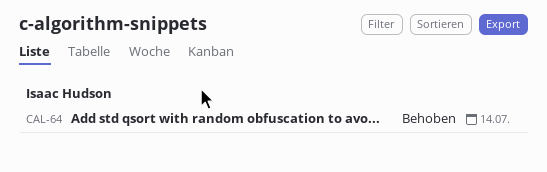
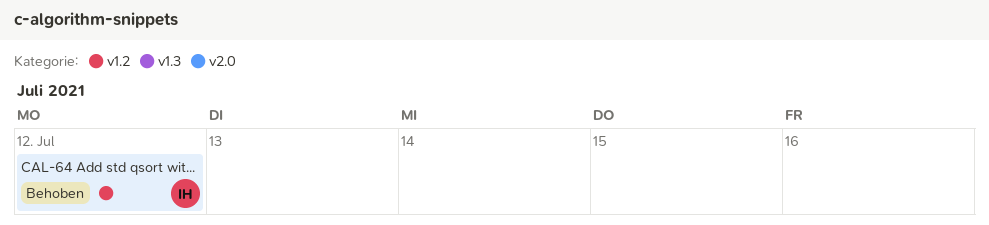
CAL-64, due: Jul 14 -> Jul 12

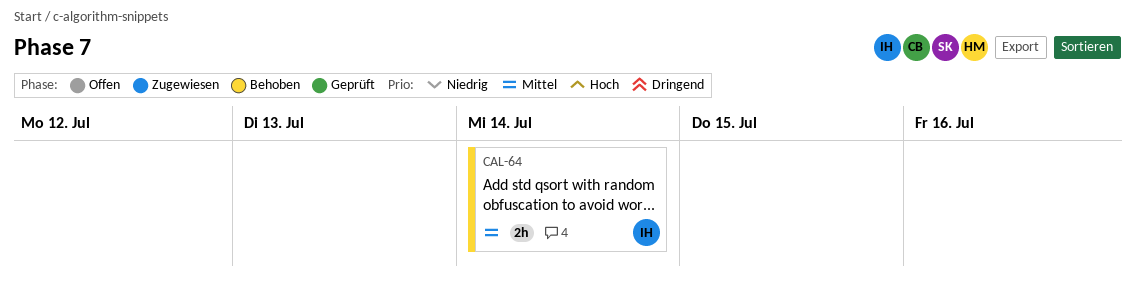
CAL-64, due: Jul 12 -> Jul 14

